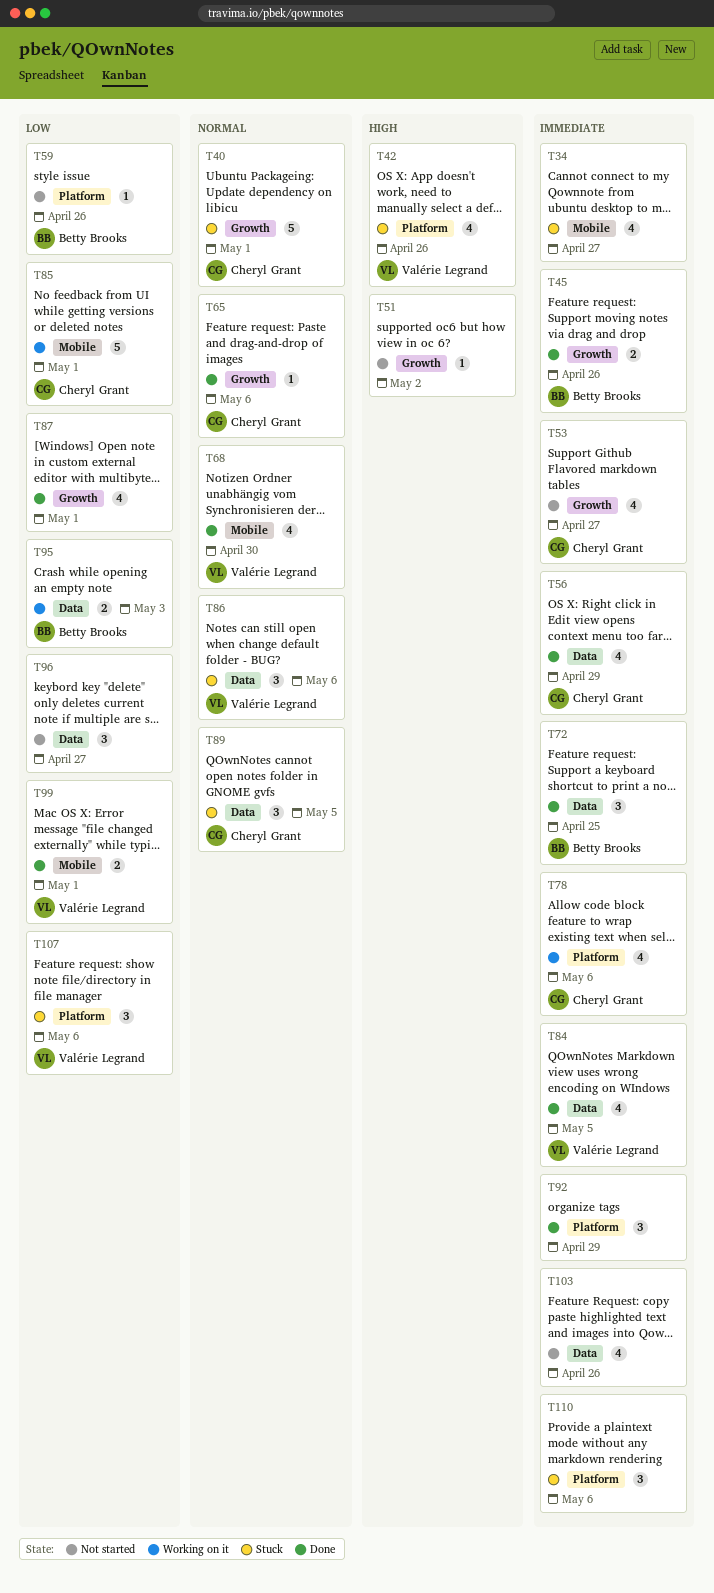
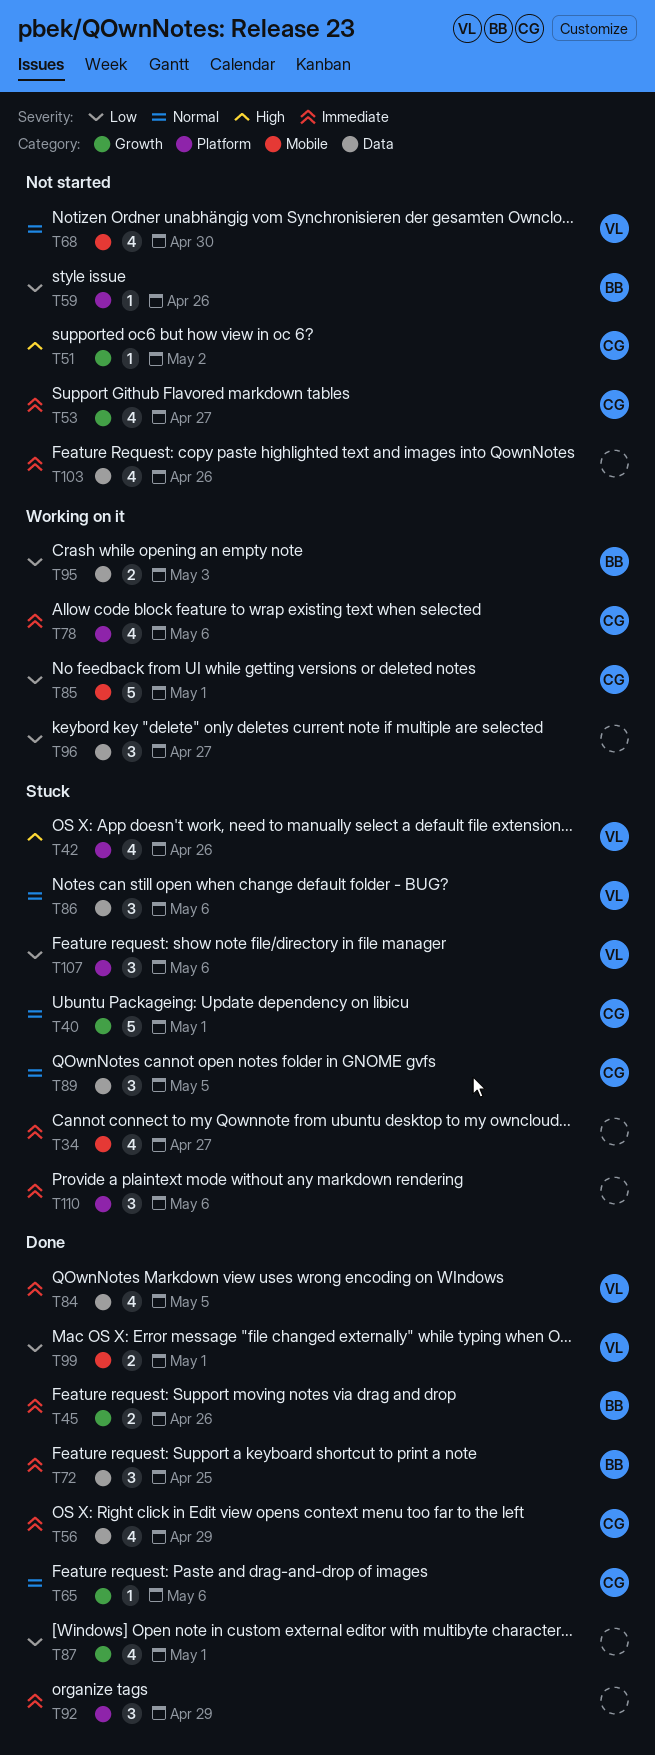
T51, owner: none -> Cheryl Grant
T68, status: Done -> Not started
T96, status: Not started -> Working on it

